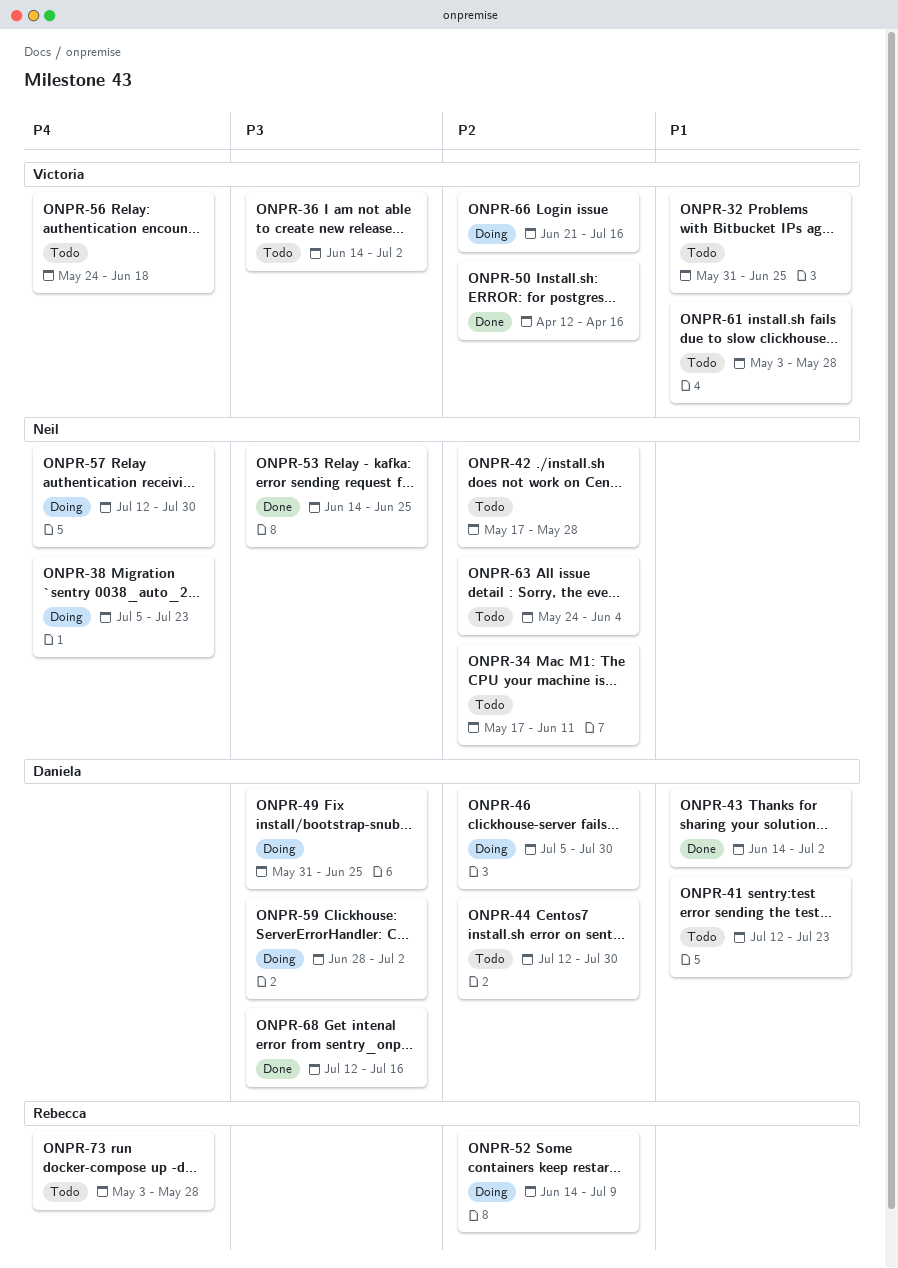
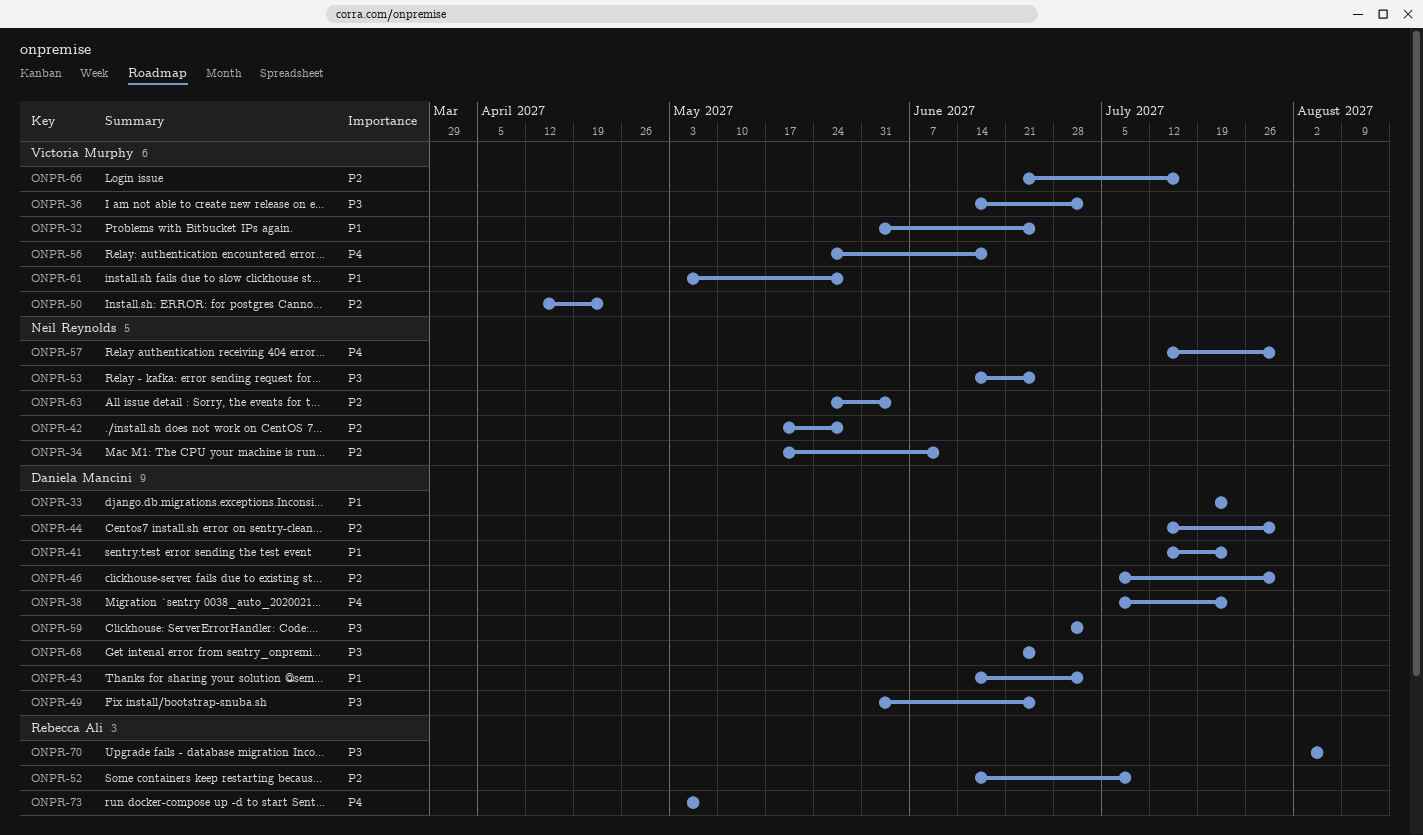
ONPR-33: none -> present
ONPR-38, owner: Neil Reynolds -> Daniela Mancini
ONPR-50, due: Apr 16 -> Apr 23
ONPR-68, start: Jul 12 -> Jun 21
ONPR-68, due: Jul 16 -> Jun 25
ONPR-70: none -> present
ONPR-73, due: May 28 -> May 7

